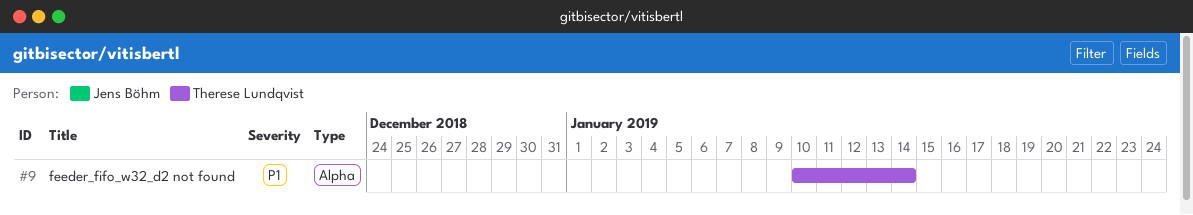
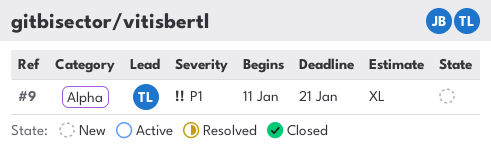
#9, start: Jan 10 -> Jan 11
#9, due: Jan 14 -> Jan 21

